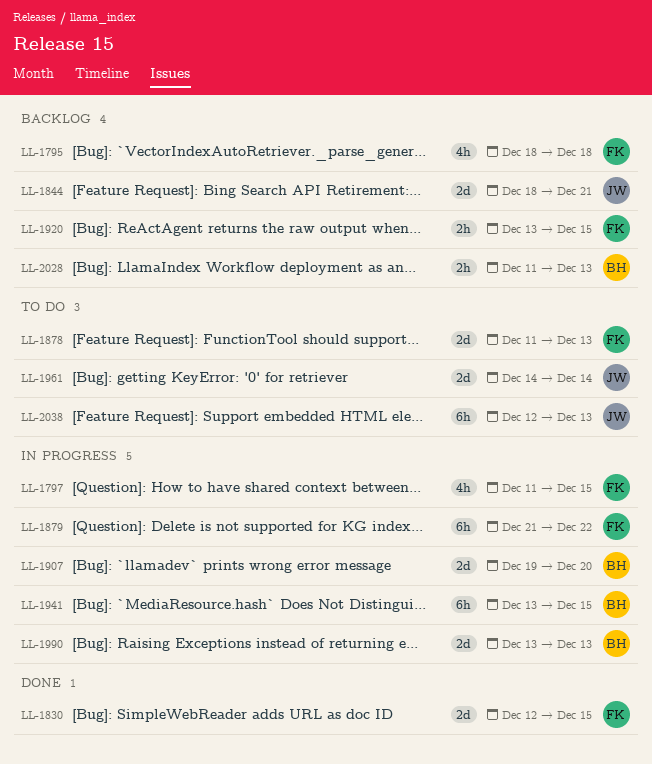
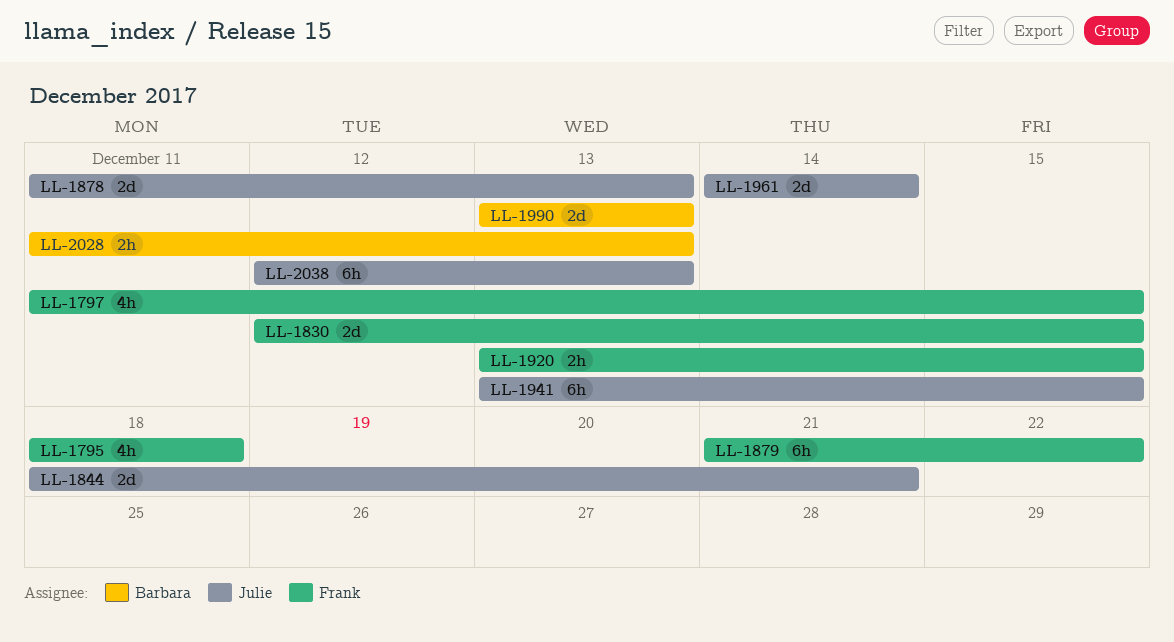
LL-1878, owner: Frank -> Julie
LL-1907: present -> none
LL-1941, owner: Barbara -> Julie

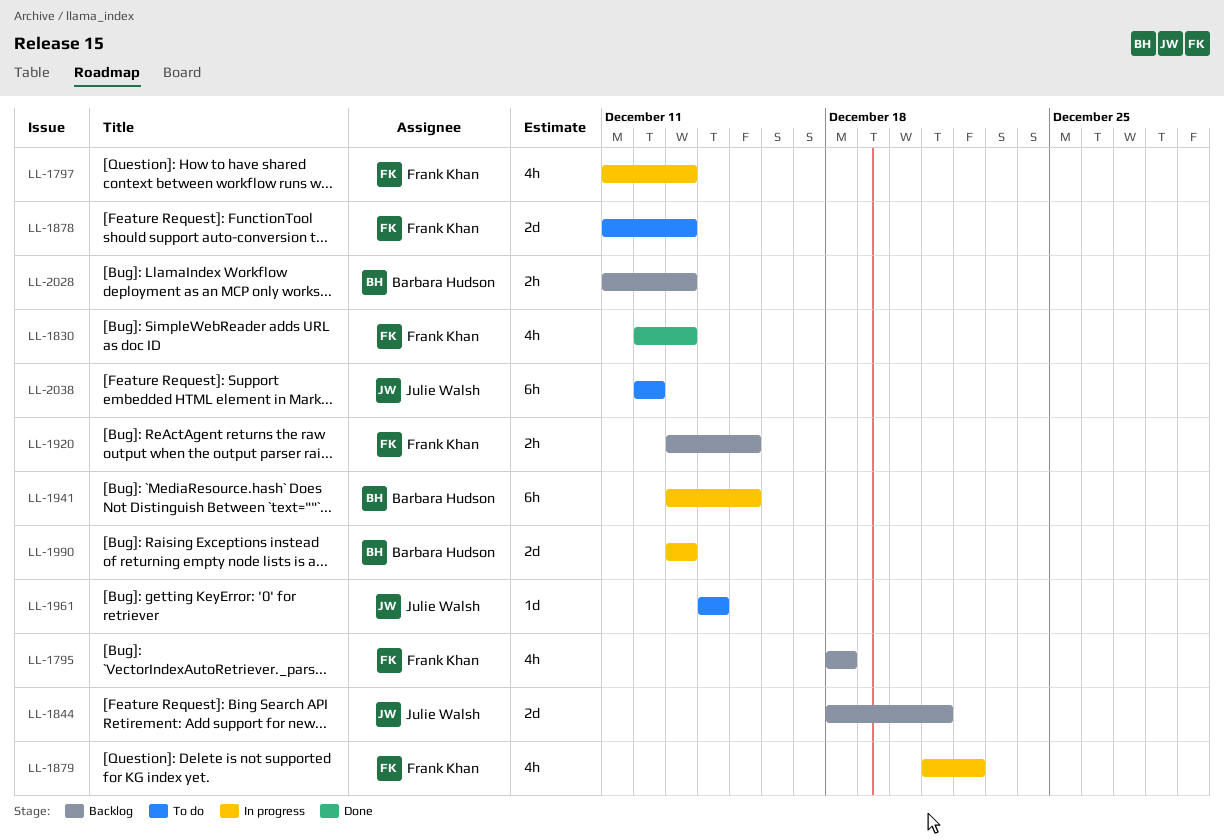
LL-1797, due: Dec 15 -> Dec 13
LL-1830, estimate: 2d -> 4h
LL-1830, due: Dec 15 -> Dec 13
LL-1878, owner: Julie Walsh -> Frank Khan
LL-1879, estimate: 6h -> 4h
LL-1941, owner: Julie Walsh -> Barbara Hudson
LL-1961, estimate: 2d -> 1d
LL-2038, due: Dec 13 -> Dec 12

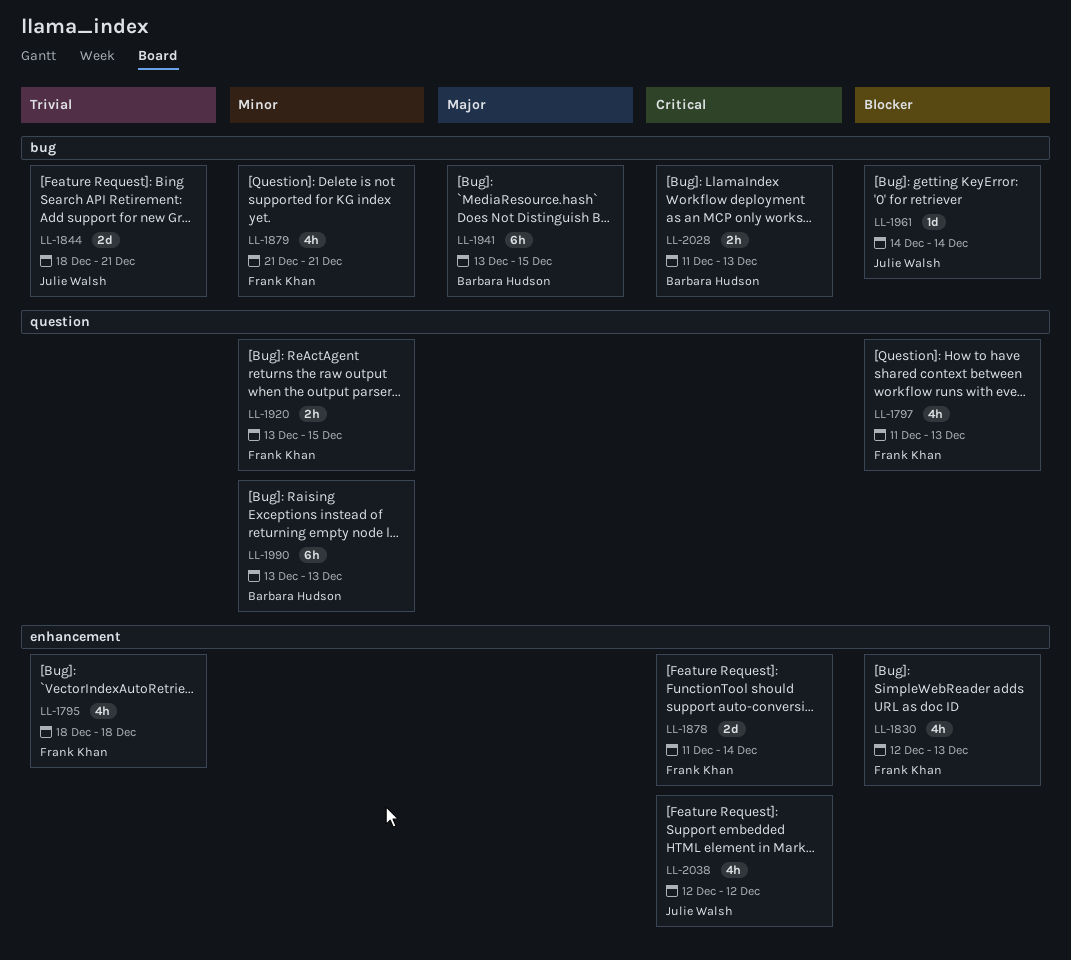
LL-1878, due: Dec 13 -> Dec 14
LL-1879, due: Dec 22 -> Dec 21
LL-1990, estimate: 2d -> 6h
LL-2038, estimate: 6h -> 4h

